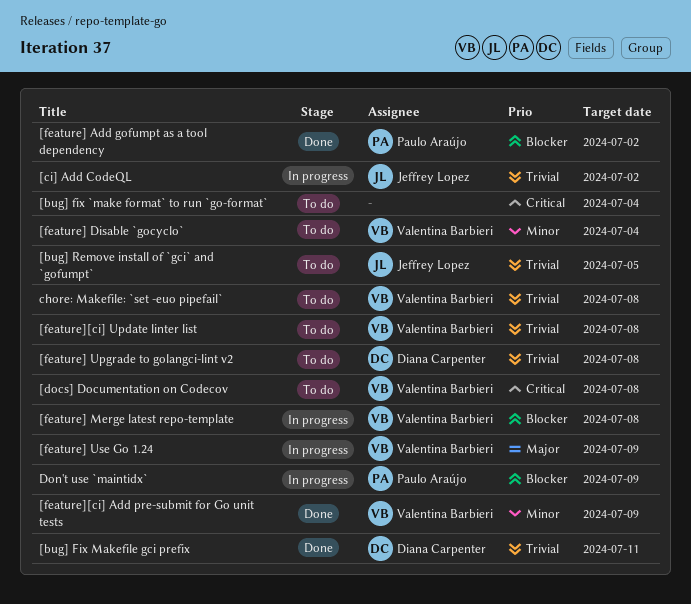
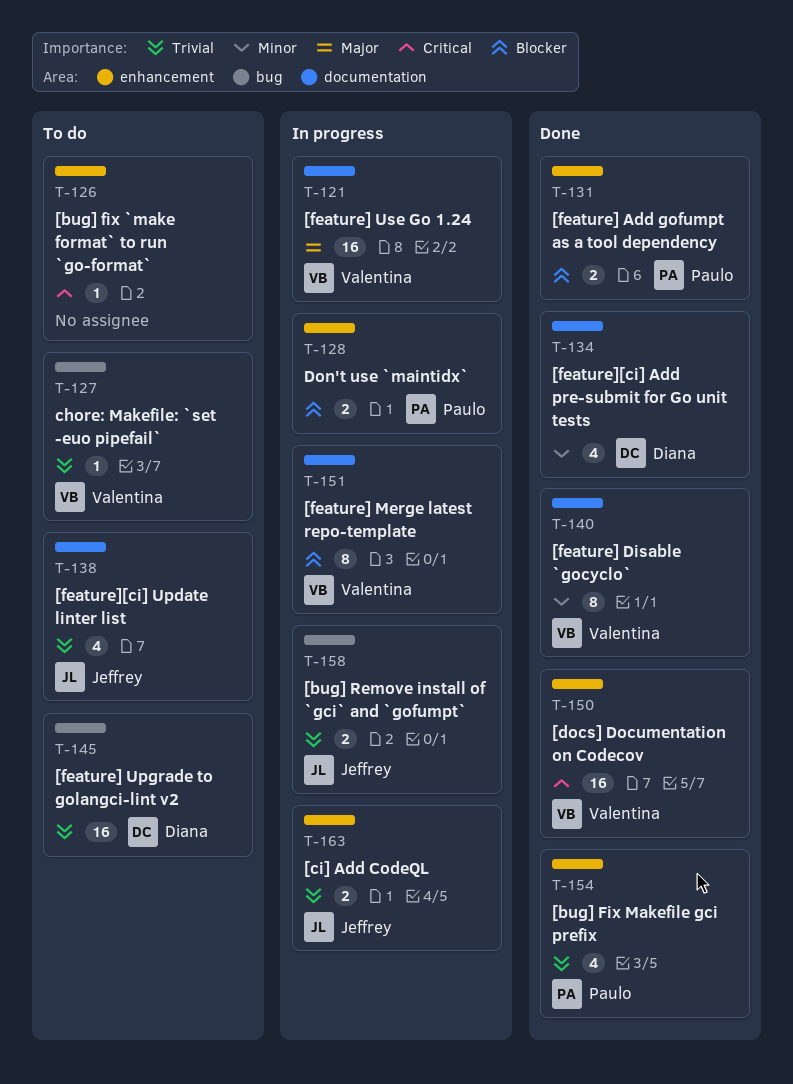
[bug] Fix Makefile gci prefix, owner: Diana Carpenter -> Paulo Araújo
[bug] Remove install of `gci` and `gofumpt`, status: To do -> In progress
[docs] Documentation on Codecov, status: To do -> Done
[feature] Disable `gocyclo`, status: To do -> Done
[feature][ci] Add pre-submit for Go unit tests, owner: Valentina Barbieri -> Diana Carpenter
[feature][ci] Update linter list, owner: Valentina Barbieri -> Jeffrey Lopez

